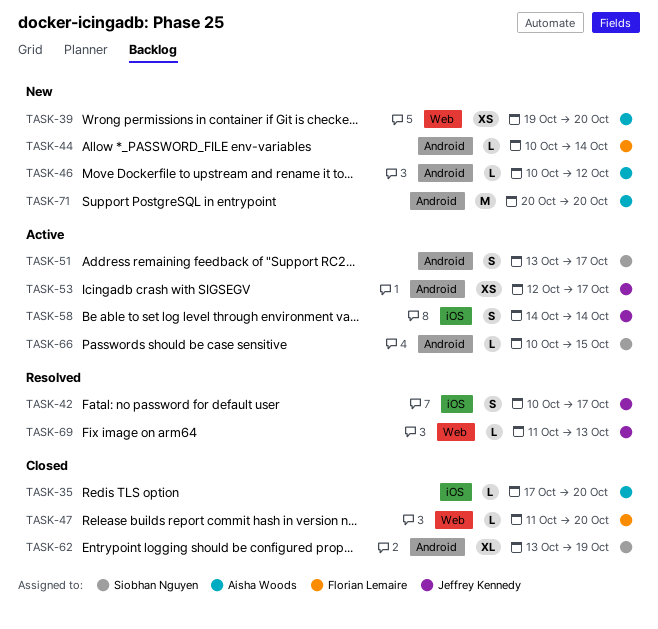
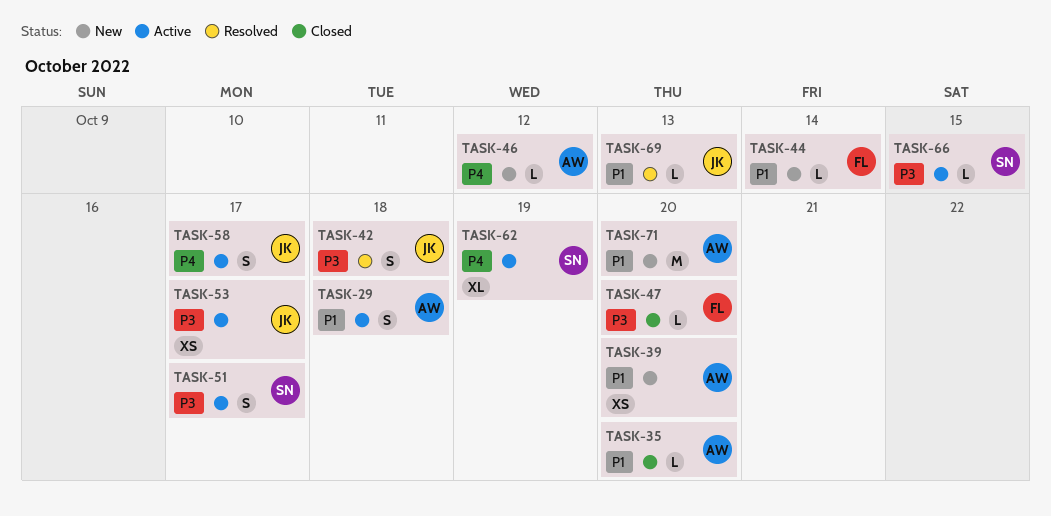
TASK-29: none -> present
TASK-42, due: Oct 17 -> Oct 18
TASK-58, due: Oct 14 -> Oct 17
TASK-62, status: Closed -> Active

